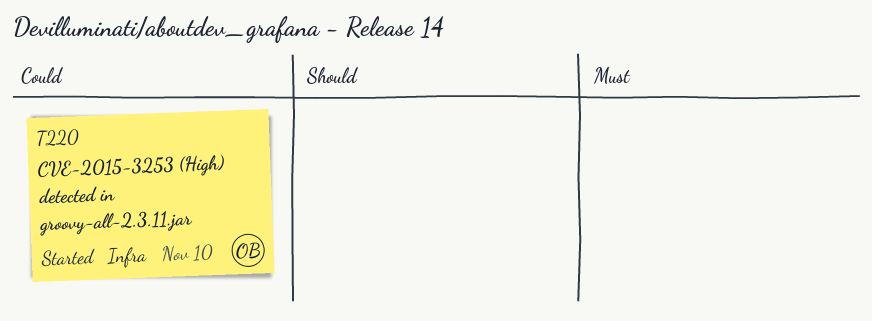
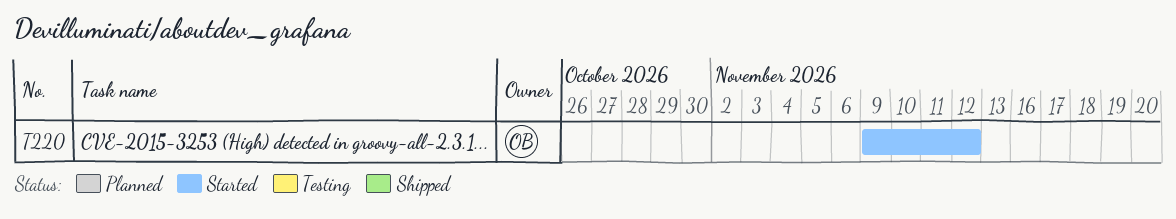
T220, due: Nov 10 -> Nov 12

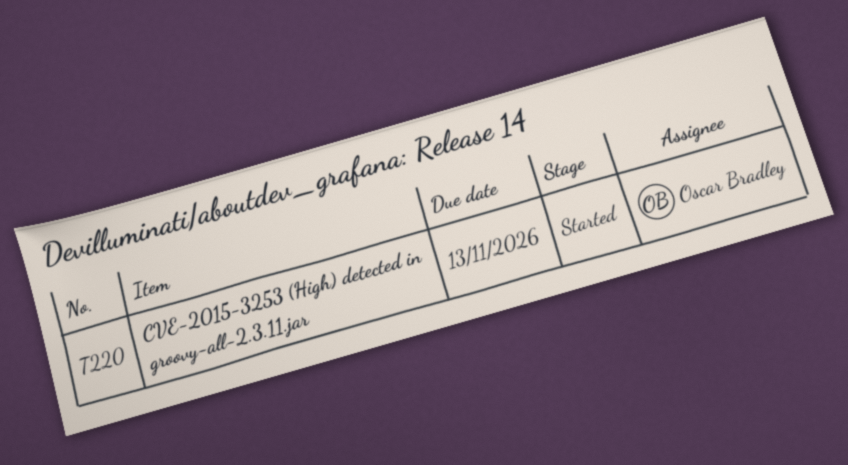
T220, due: Nov 12 -> Nov 13

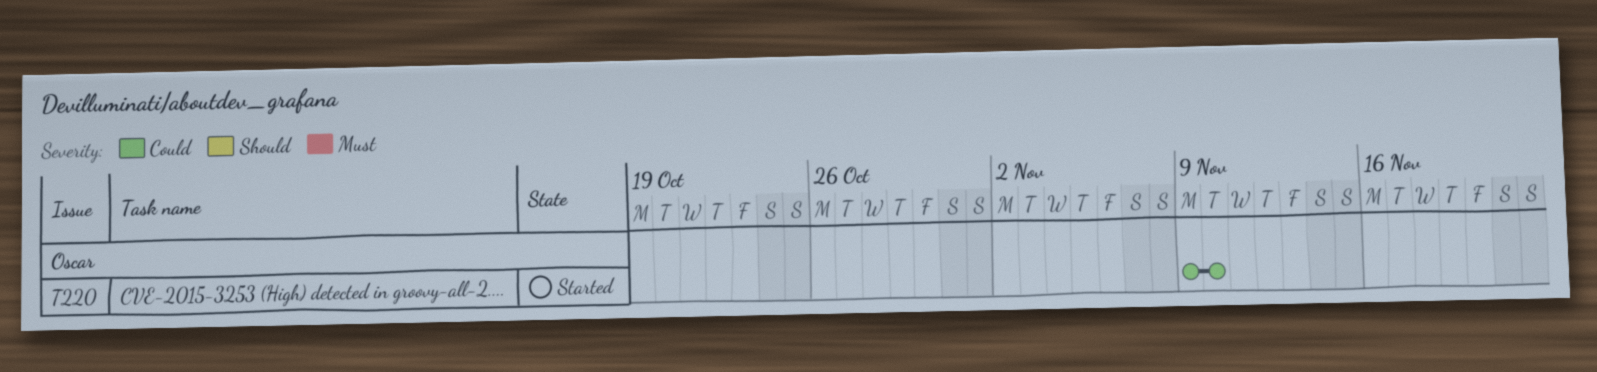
T220, due: Nov 13 -> Nov 10

